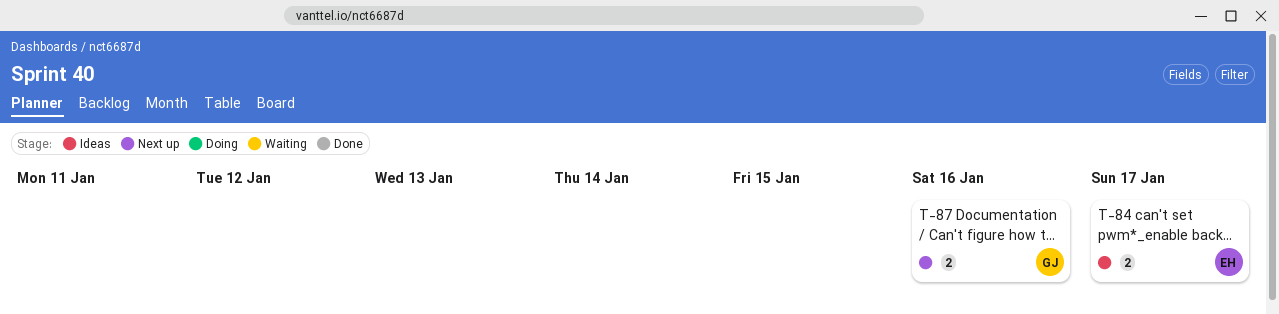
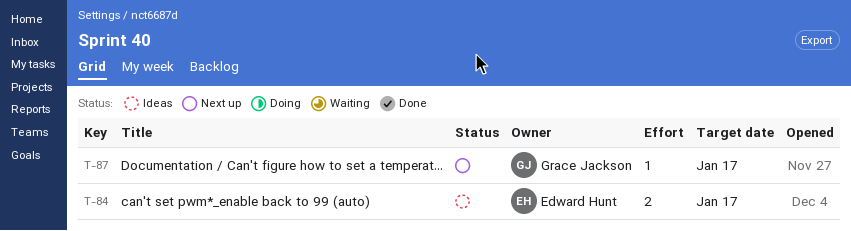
T-87, estimate: 2 -> 1
T-87, due: Jan 16 -> Jan 17

